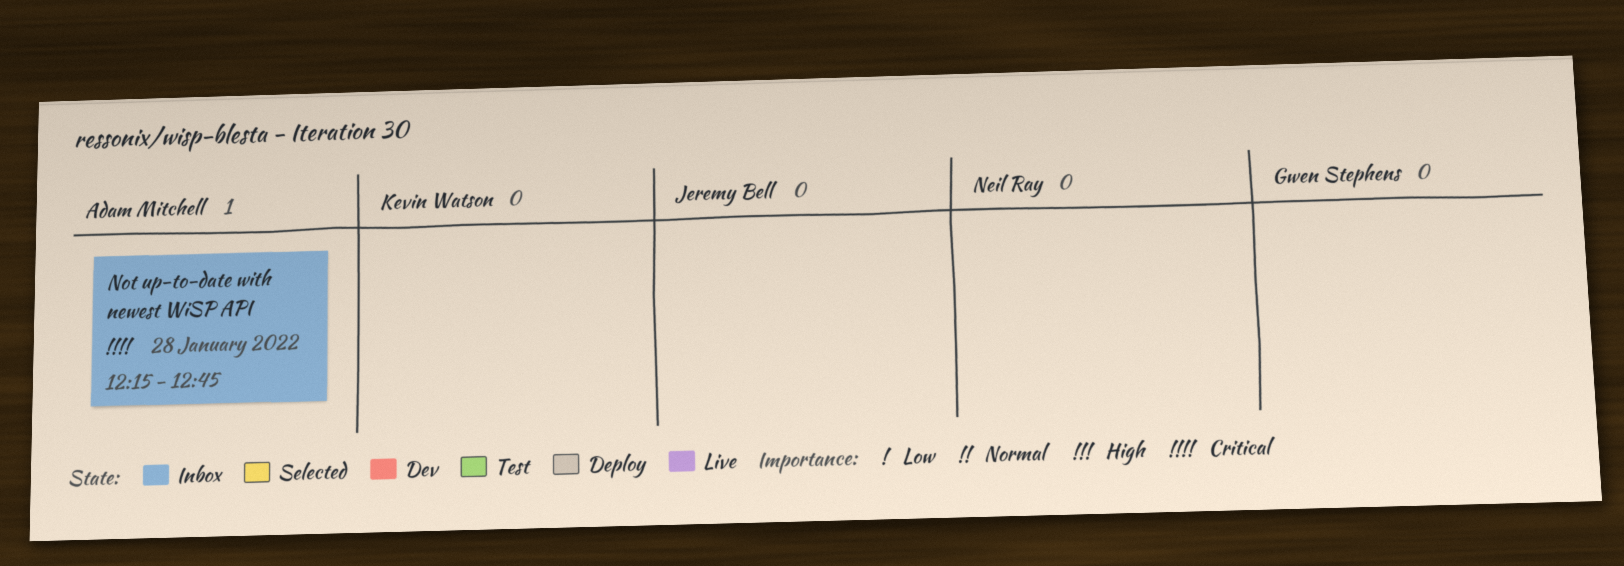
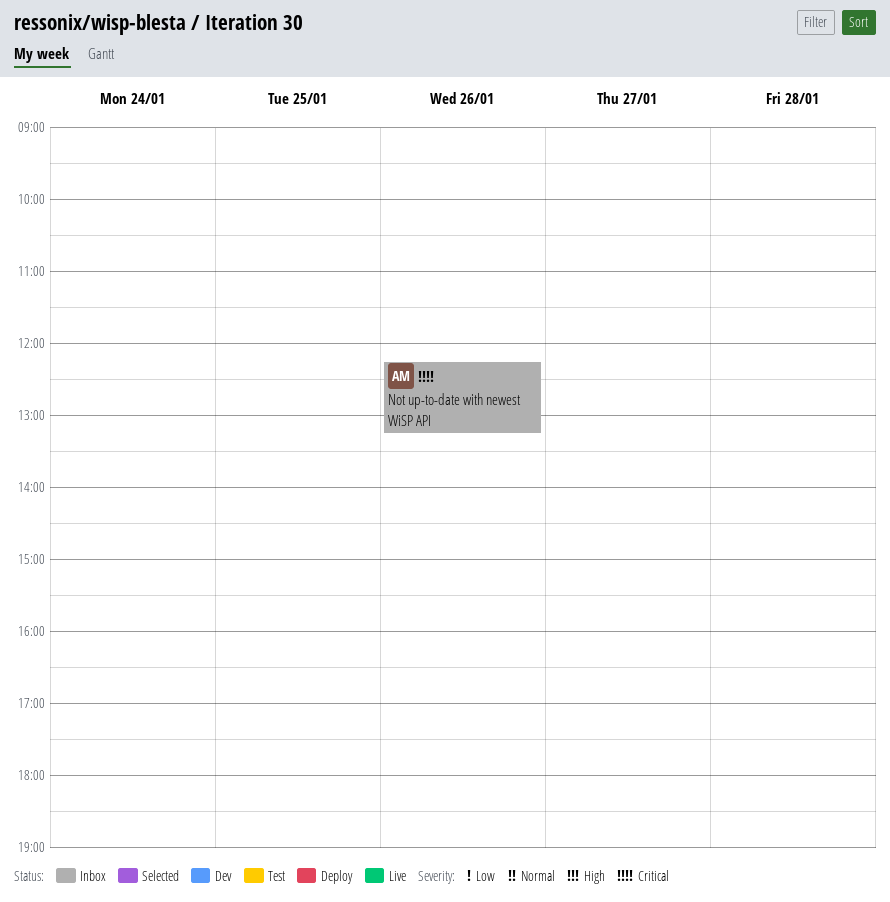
Not up-to-date with newest WiSP API, day: Jan 28 -> Jan 26
Not up-to-date with newest WiSP API, ends: 12:45 -> 13:15

